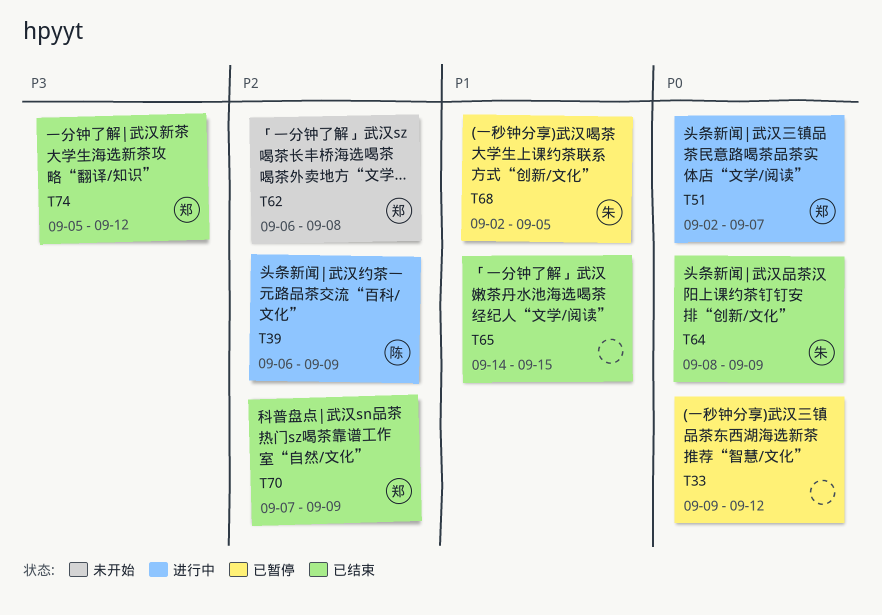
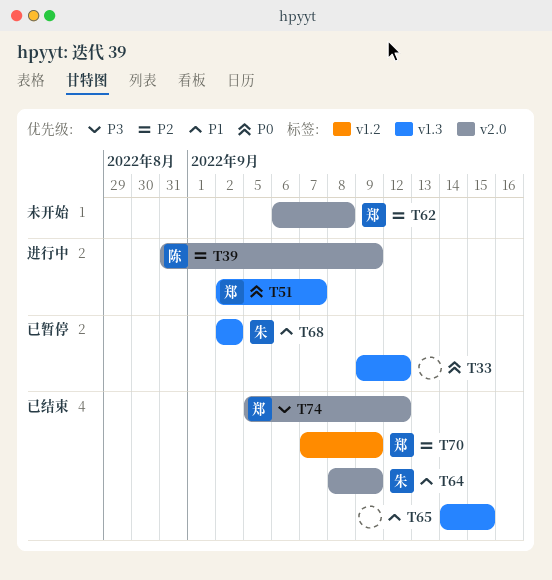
T39, start: Sep 6 -> Aug 31
T64, priority: P0 -> P1
T68, due: Sep 5 -> Sep 2

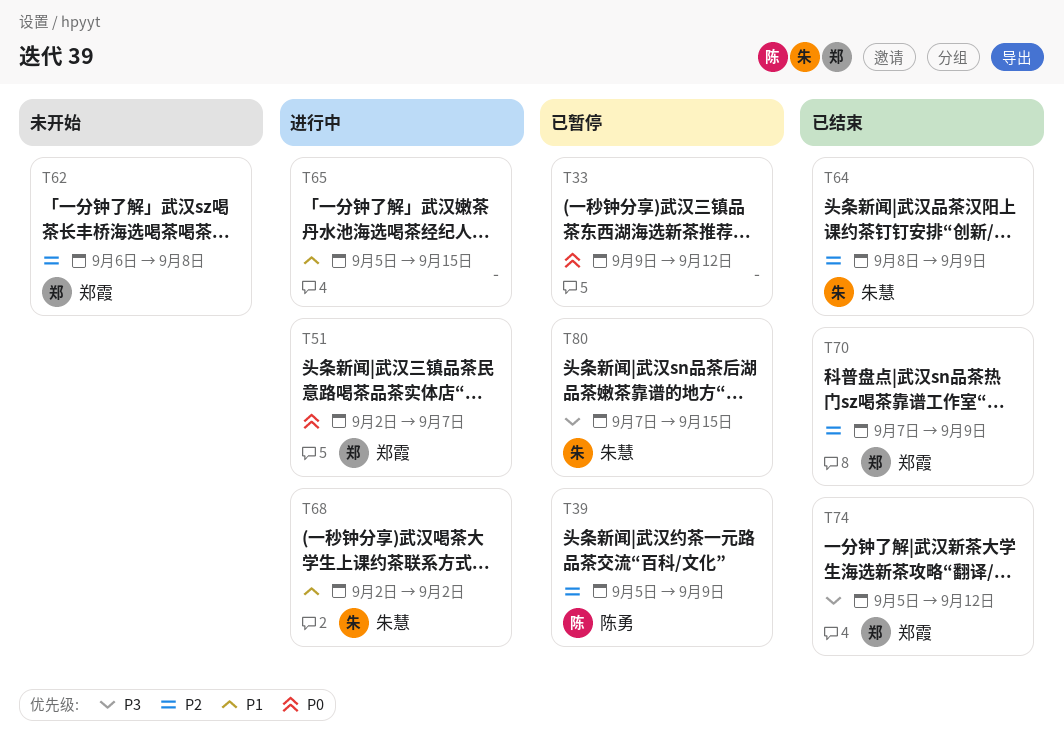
T39, status: 进行中 -> 已暂停
T39, start: Aug 31 -> Sep 5
T64, priority: P1 -> P2
T65, status: 已结束 -> 进行中
T65, start: Sep 14 -> Sep 5
T68, status: 已暂停 -> 进行中
T80: none -> present

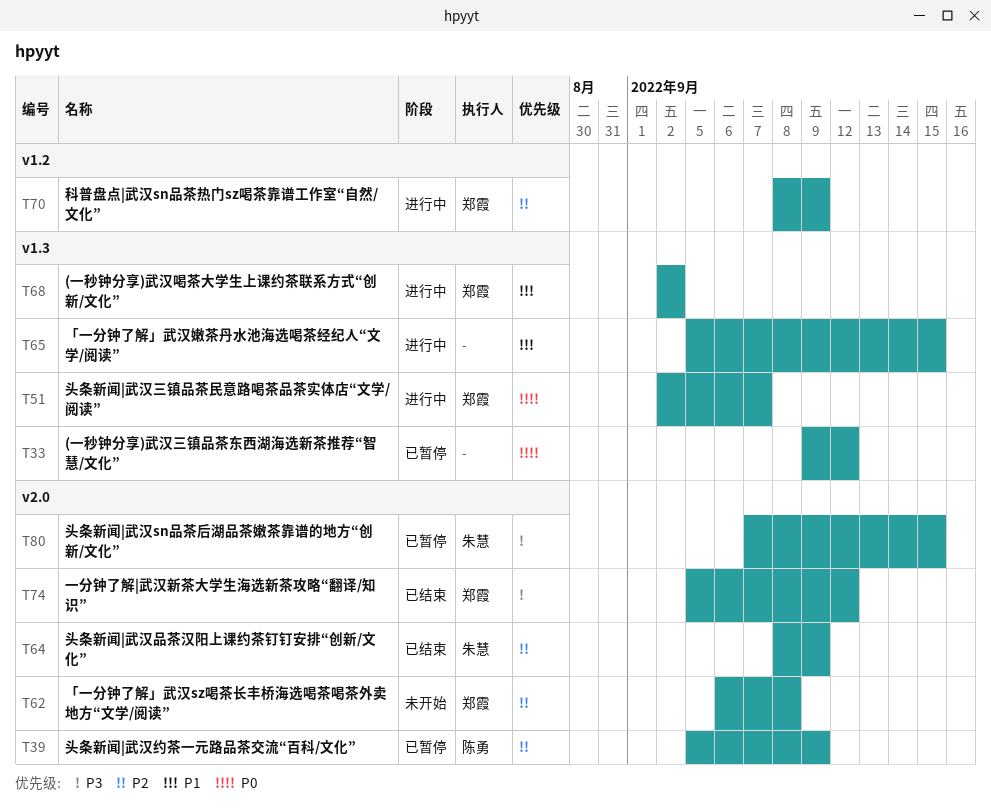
T68, owner: 朱慧 -> 郑霞
T70, status: 已结束 -> 进行中
T70, start: Sep 7 -> Sep 8

